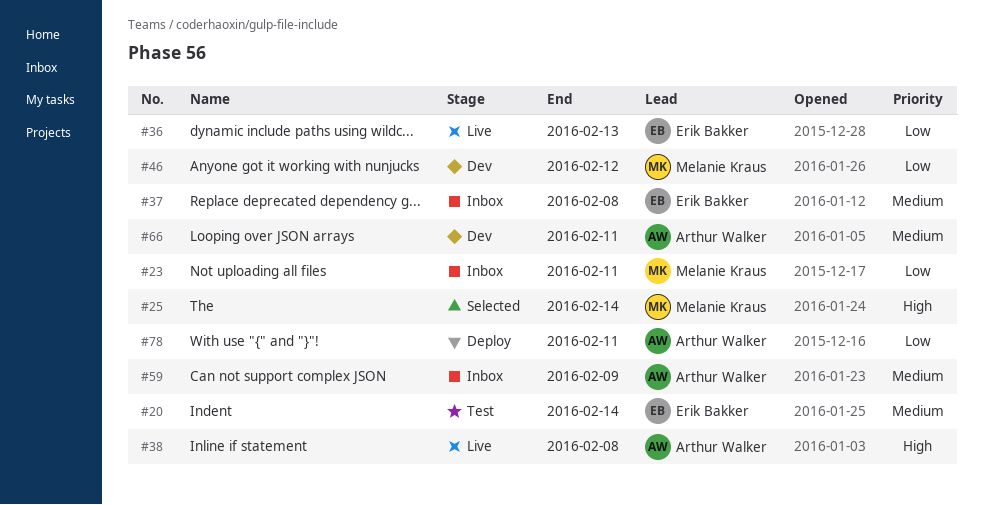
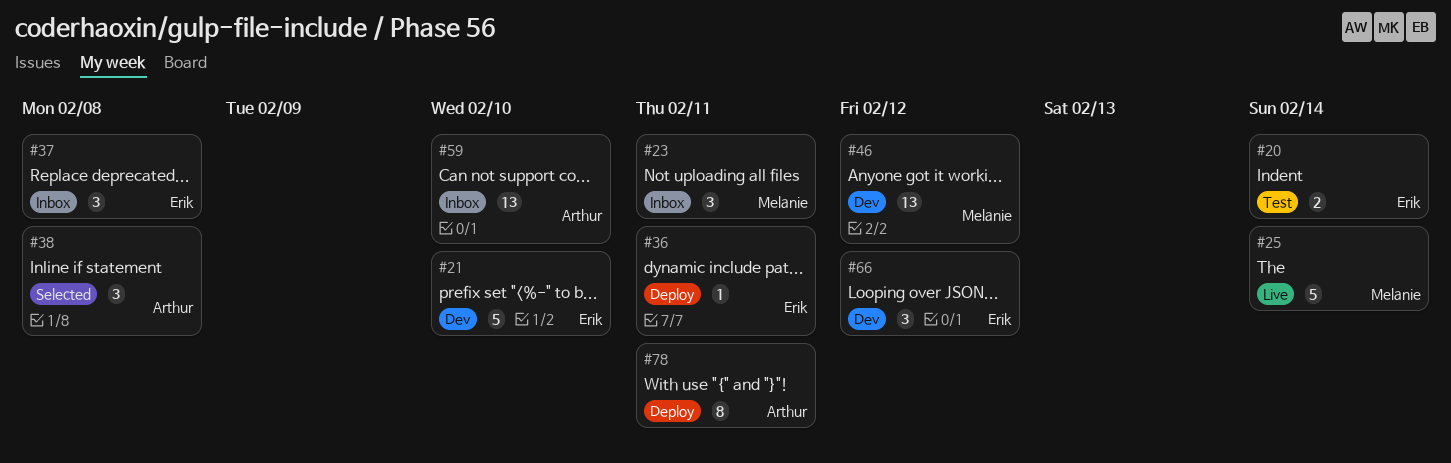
#21: none -> present
#25, status: Selected -> Live
#36, status: Live -> Deploy
#36, due: Feb 13 -> Feb 11
#38, status: Live -> Selected
#59, due: Feb 9 -> Feb 10
#66, owner: Arthur Walker -> Erik Bakker
#66, due: Feb 11 -> Feb 12

